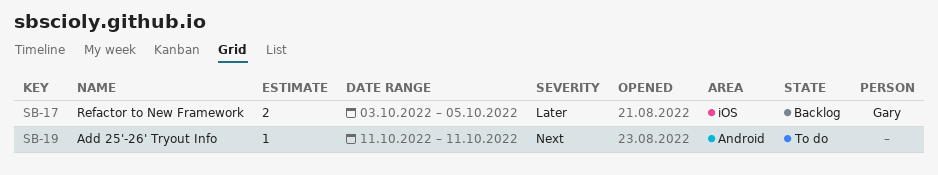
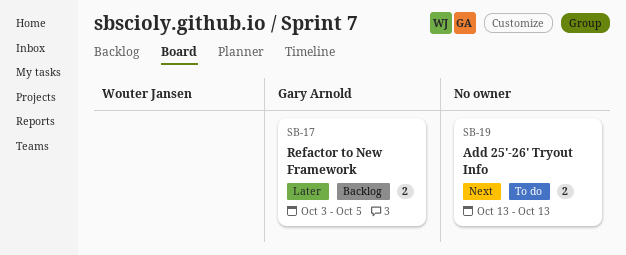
SB-19, estimate: 1 -> 2
SB-19, start: Oct 11 -> Oct 13
SB-19, due: Oct 11 -> Oct 13

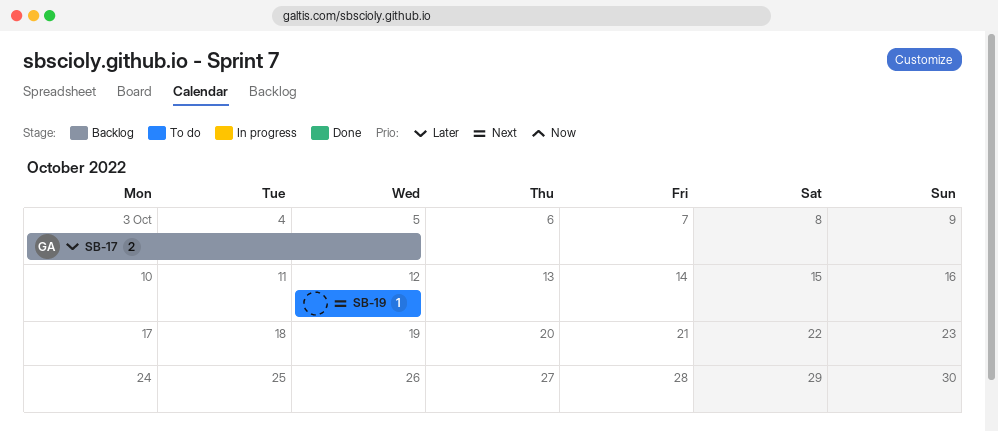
SB-19, estimate: 2 -> 1
SB-19, start: Oct 13 -> Oct 12
SB-19, due: Oct 13 -> Oct 12

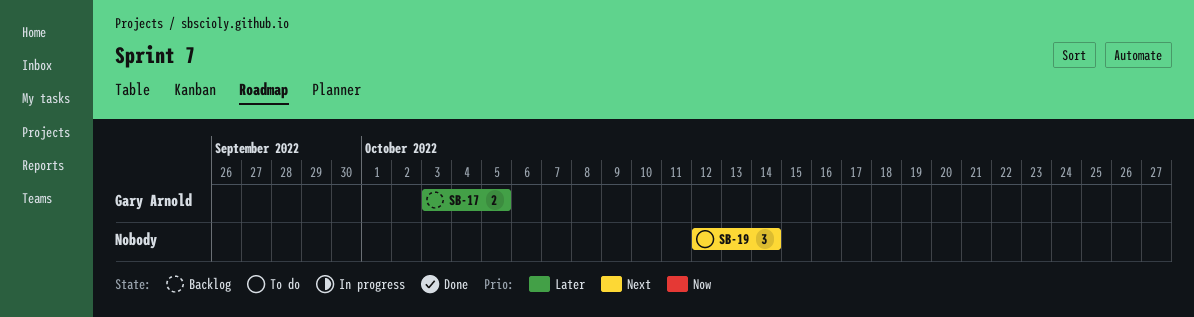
SB-19, estimate: 1 -> 3
SB-19, due: Oct 12 -> Oct 14

